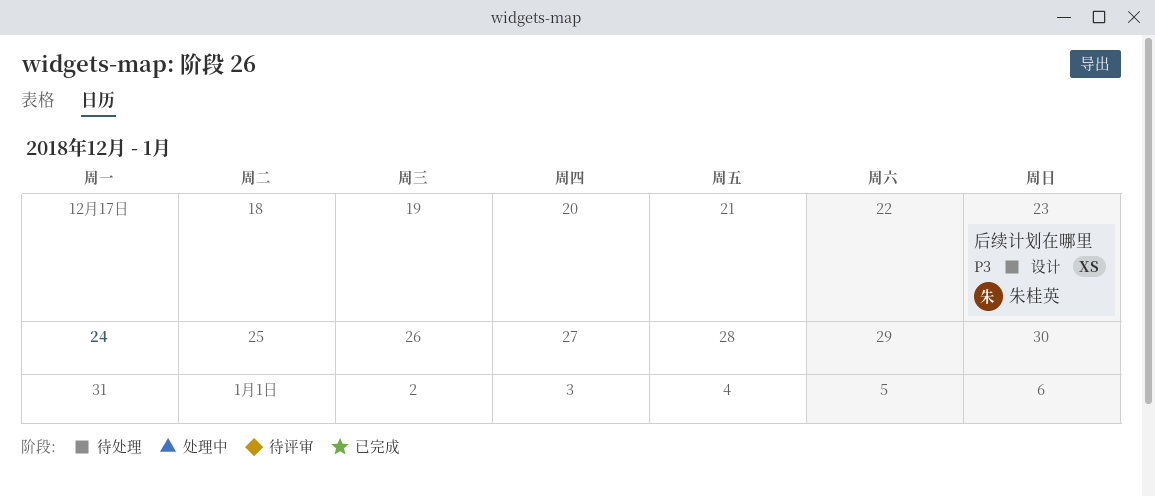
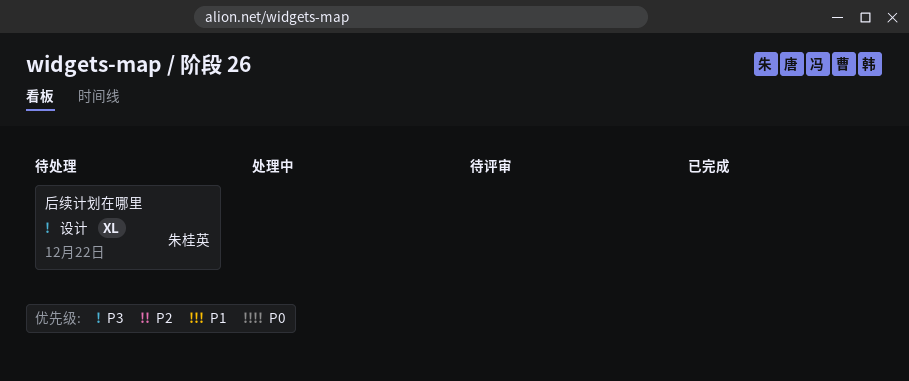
后续计划在哪里, estimate: XS -> XL
后续计划在哪里, due: Dec 23 -> Dec 22

